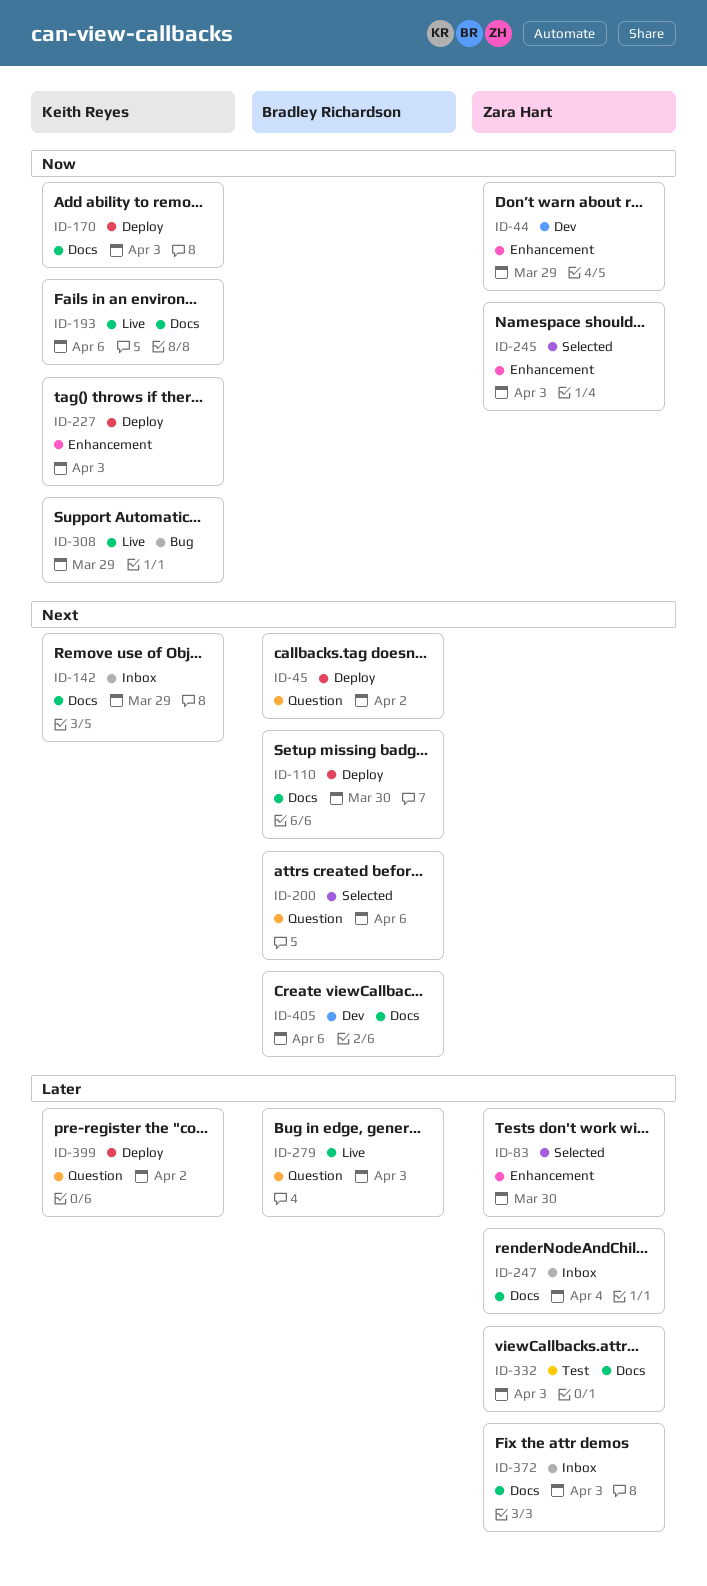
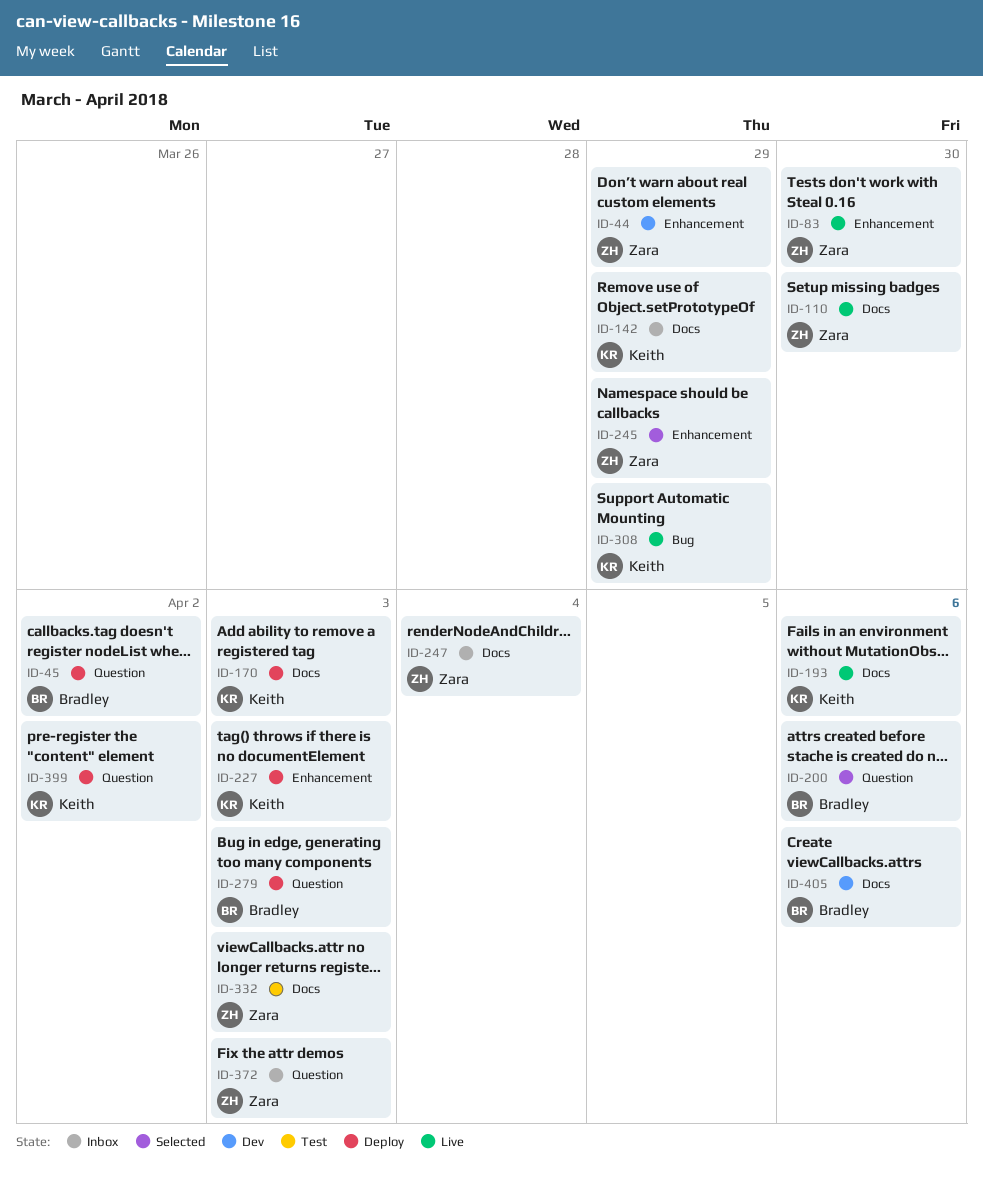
ID-83, status: Selected -> Live
ID-110, status: Deploy -> Live
ID-110, owner: Bradley Richardson -> Zara Hart
ID-245, due: Apr 3 -> Mar 29
ID-279, status: Live -> Deploy
ID-372, label: Docs -> Question

